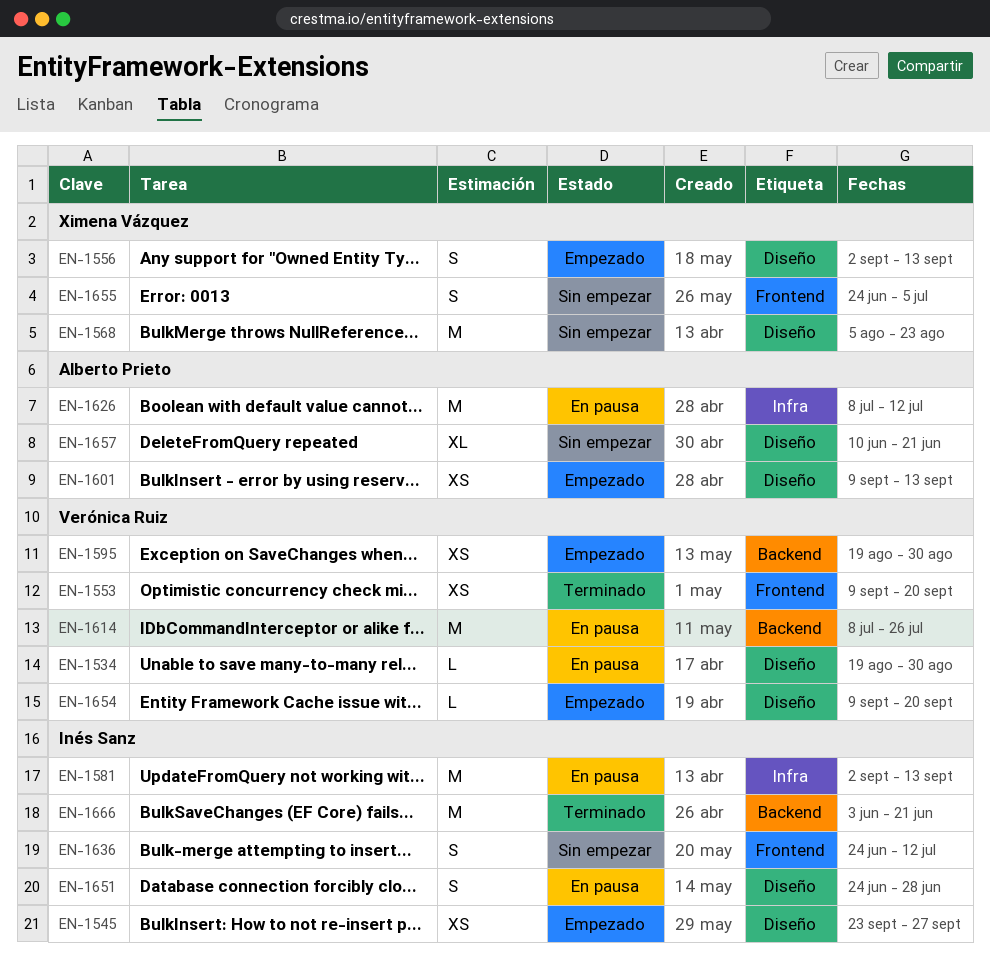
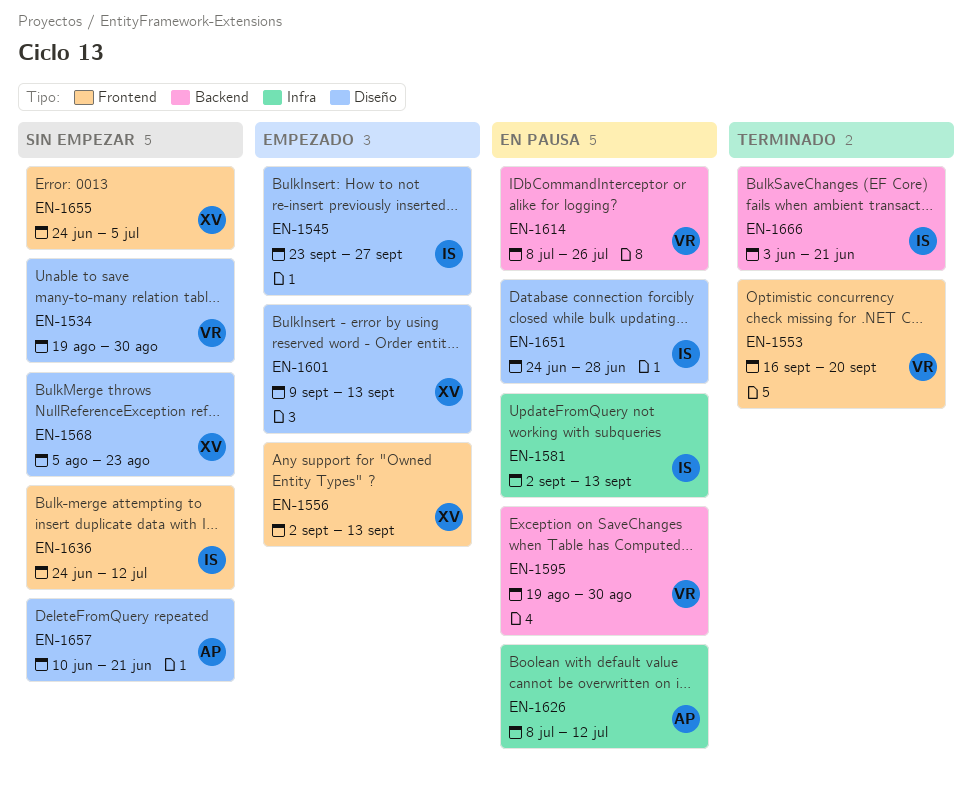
EN-1534, status: En pausa -> Sin empezar
EN-1553, start: Sep 9 -> Sep 16
EN-1556, label: Diseño -> Frontend
EN-1595, status: Empezado -> En pausa
EN-1601, owner: Alberto Prieto -> Ximena Vázquez
EN-1654: present -> none

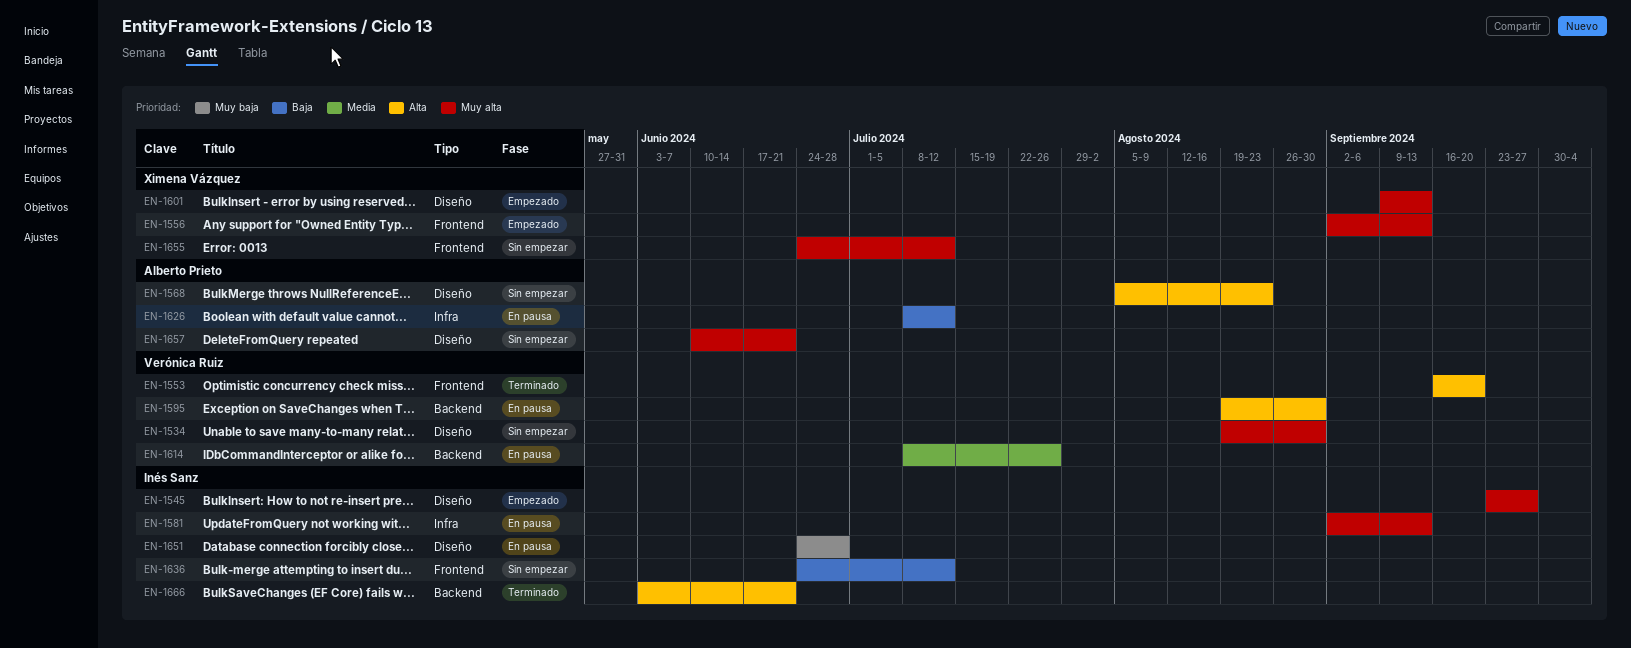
EN-1568, owner: Ximena Vázquez -> Alberto Prieto
EN-1655, due: Jul 5 -> Jul 12

